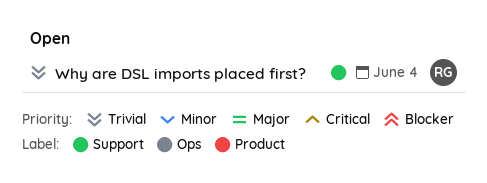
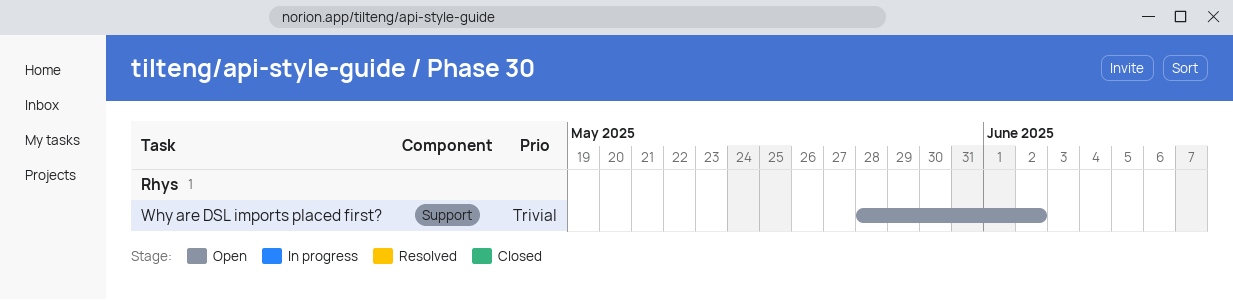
Why are DSL imports placed first?, due: Jun 4 -> Jun 2

